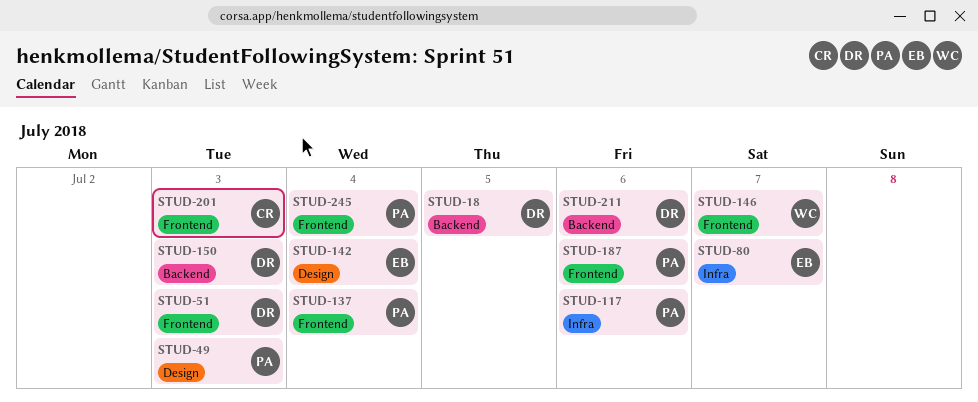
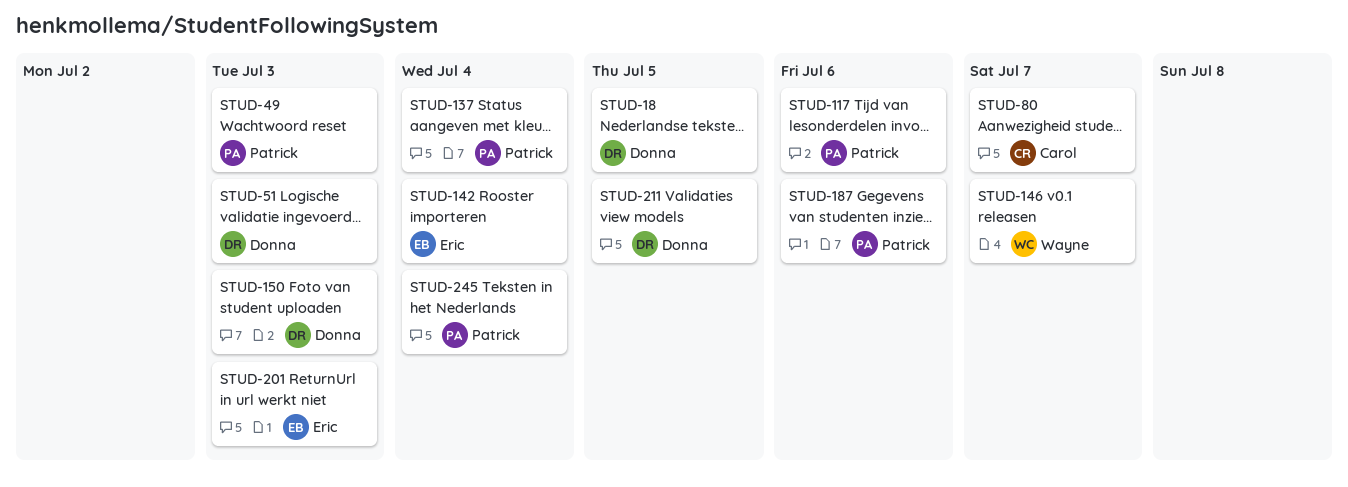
STUD-80, owner: Eric -> Carol
STUD-201, owner: Carol -> Eric
STUD-211, due: Jul 6 -> Jul 5

